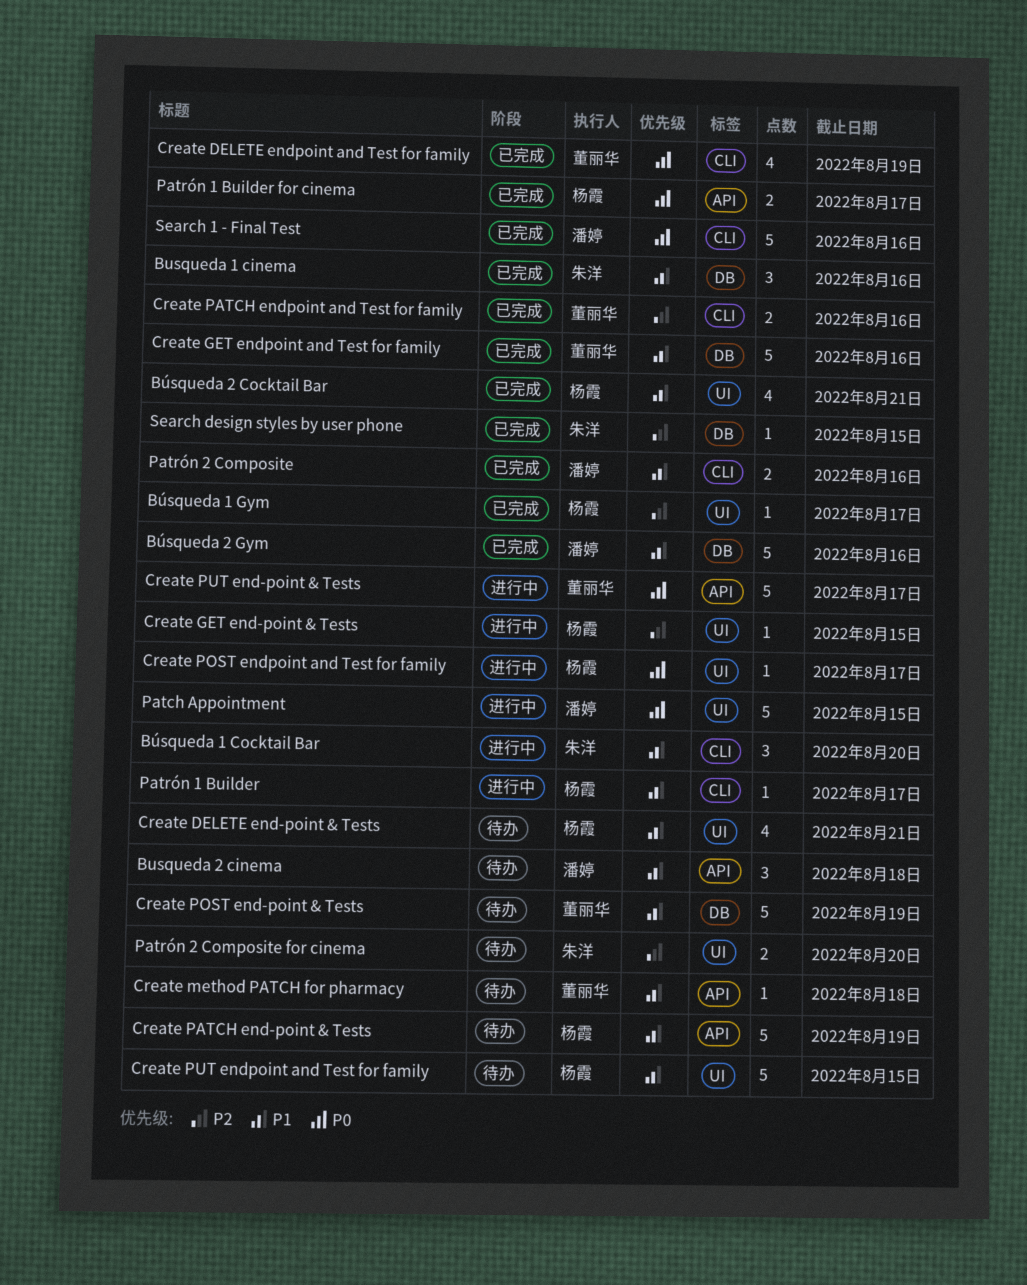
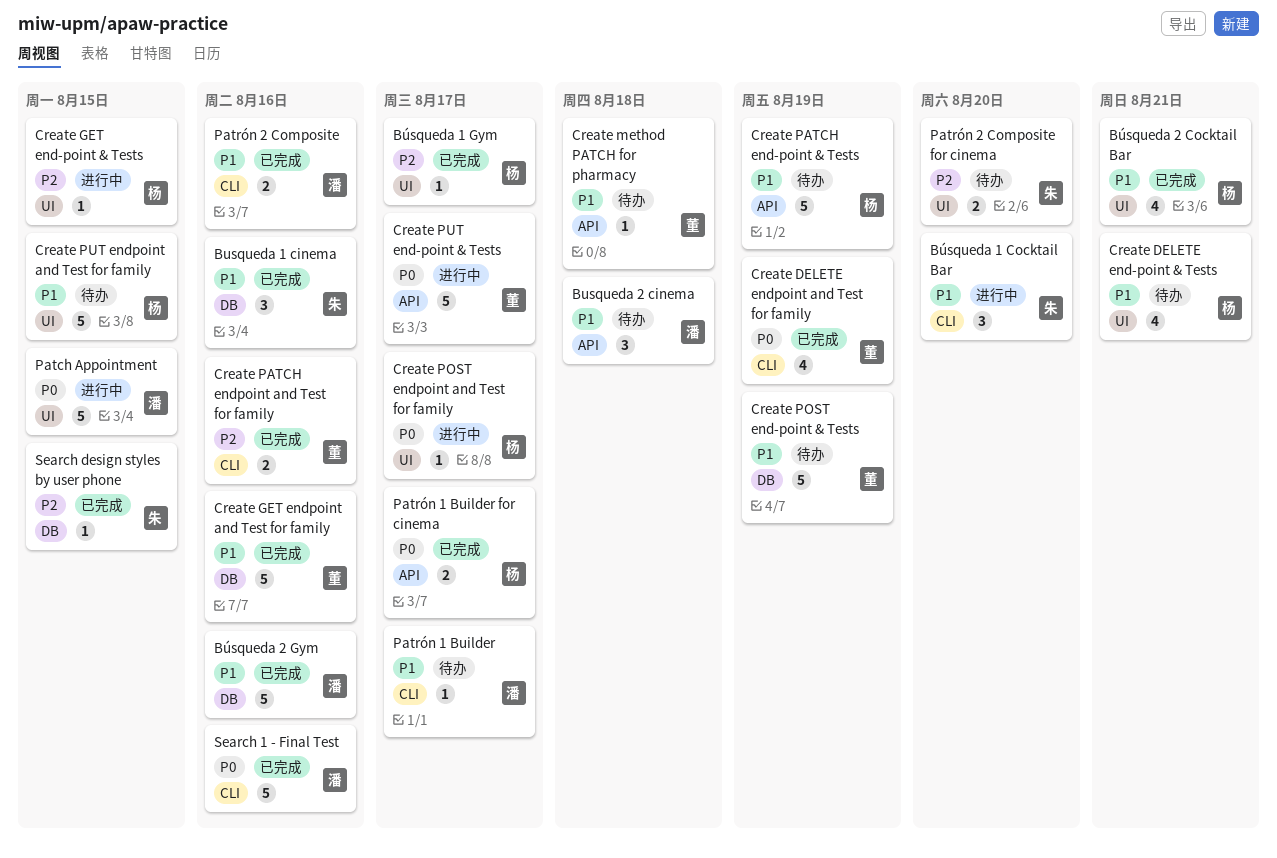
Patrón 1 Builder, status: 进行中 -> 待办
Patrón 1 Builder, owner: 杨霞 -> 潘婷

